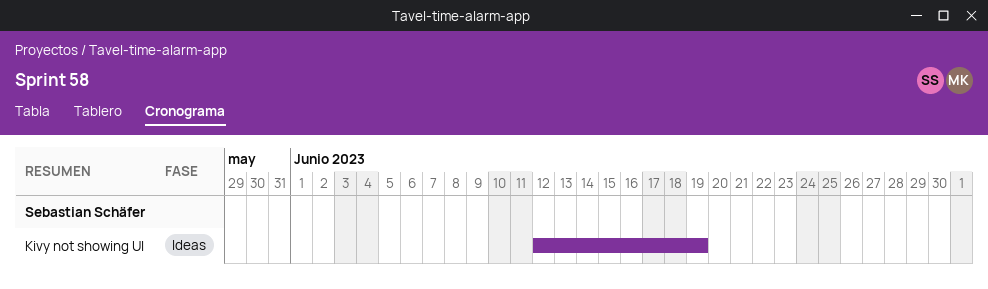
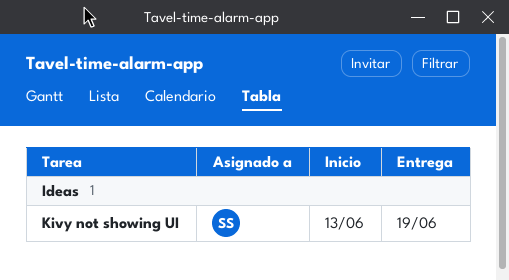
Kivy not showing UI, start: Jun 12 -> Jun 13

